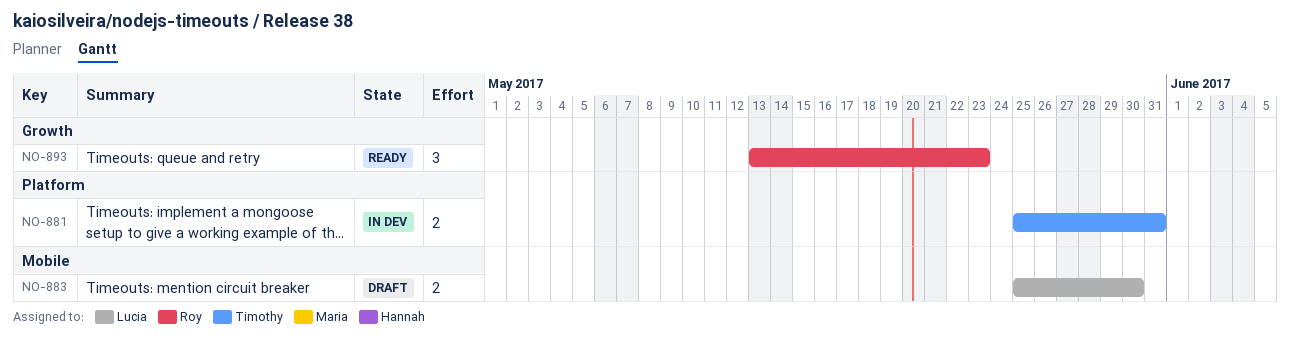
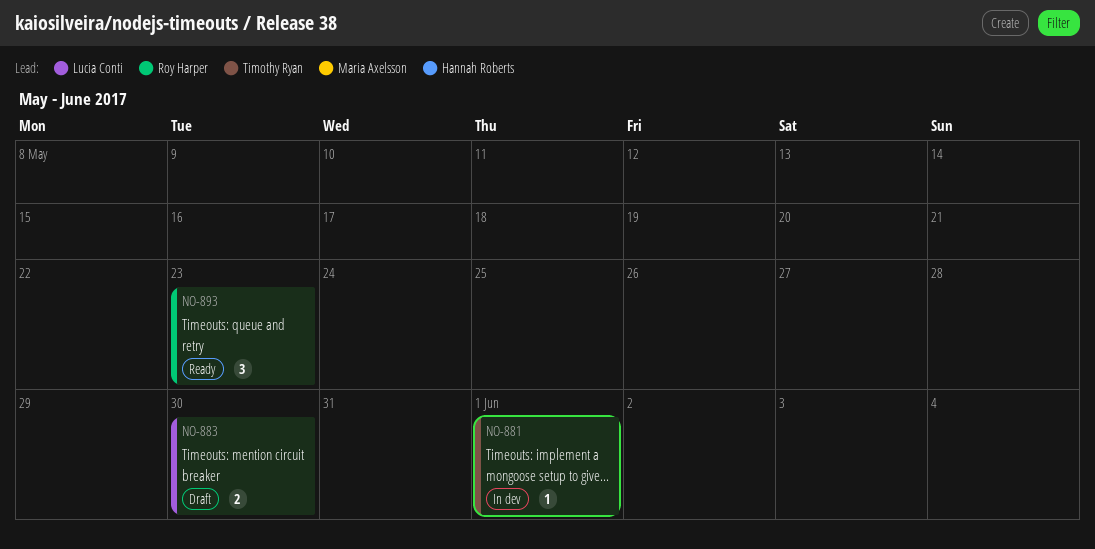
NO-881, estimate: 2 -> 1
NO-881, due: May 31 -> Jun 1

